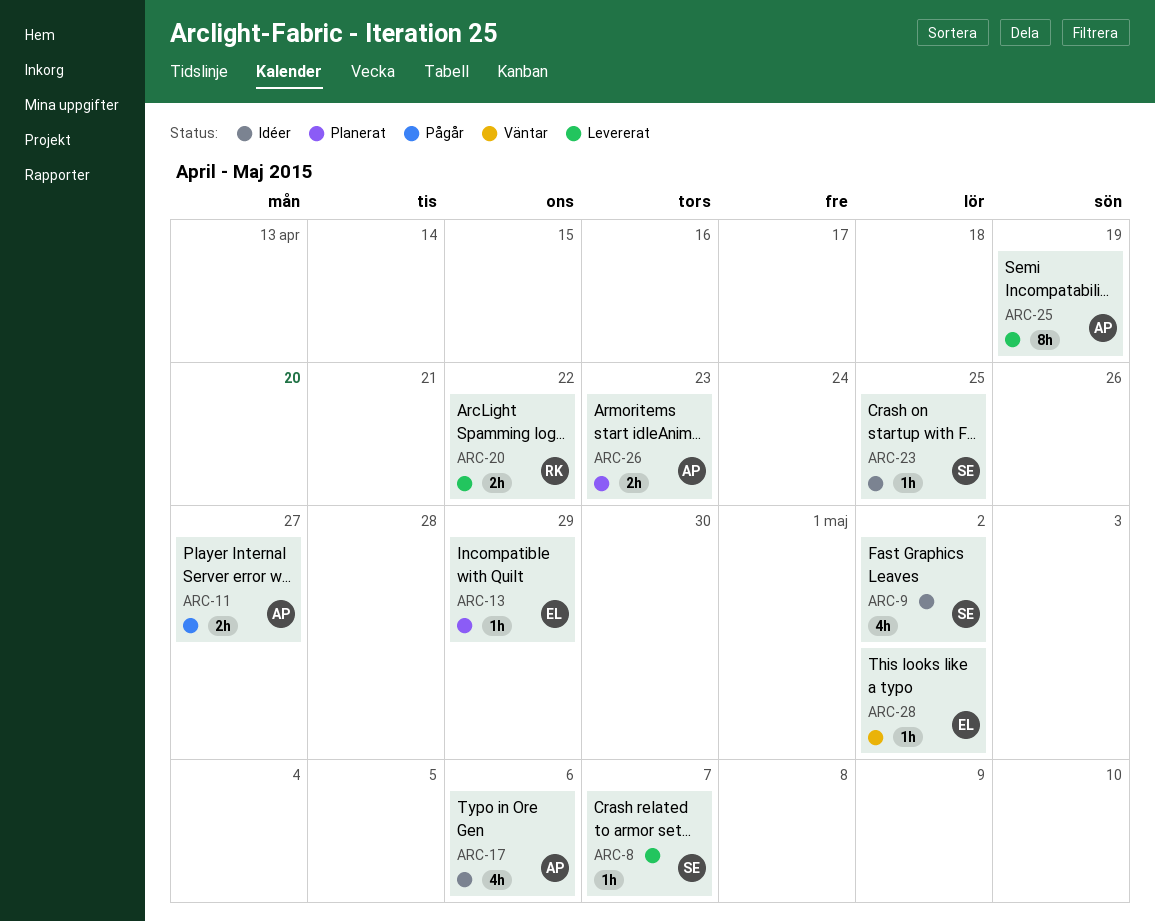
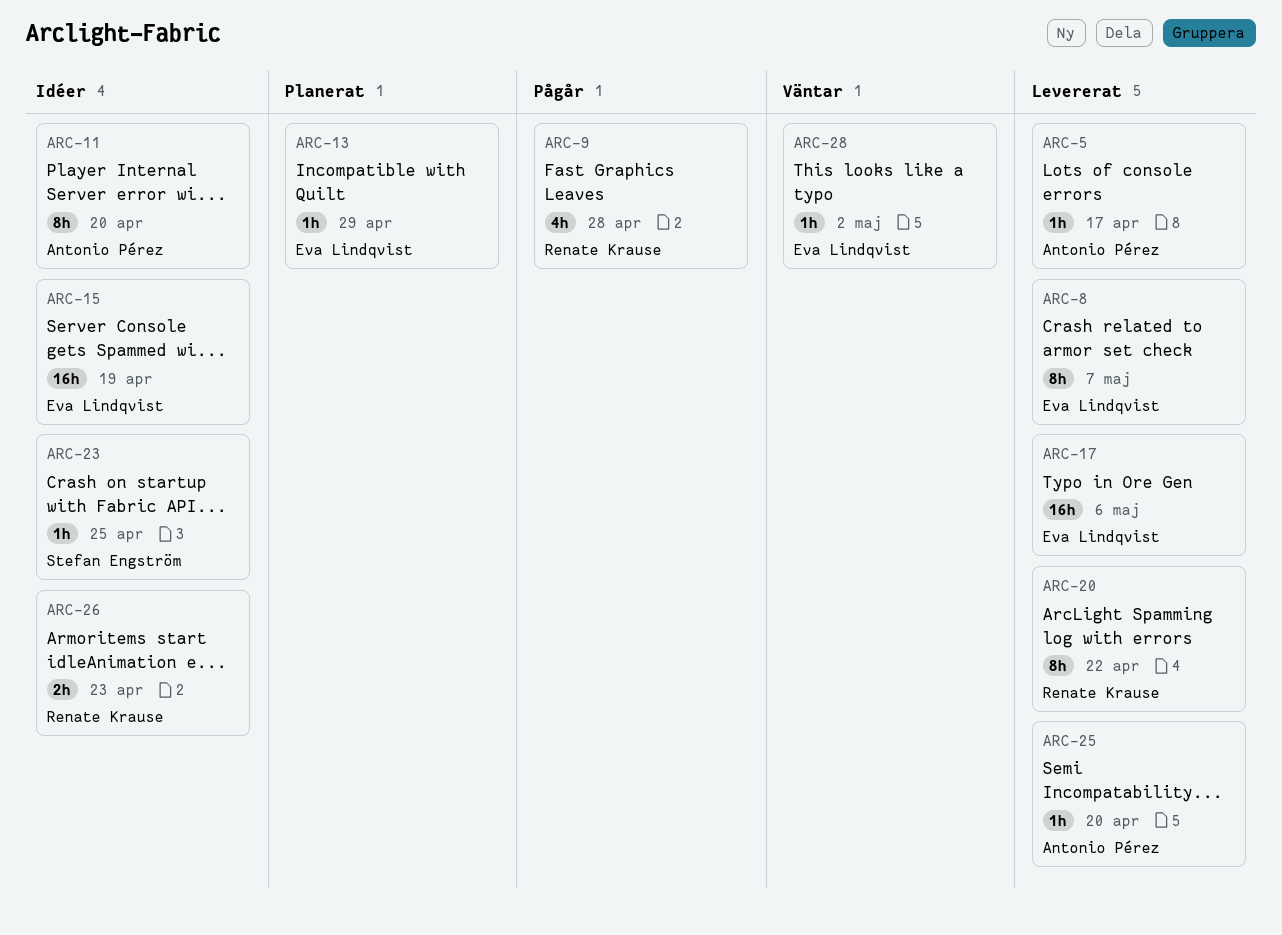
ARC-5: none -> present
ARC-8, owner: Stefan Engström -> Eva Lindqvist
ARC-8, estimate: 1h -> 8h
ARC-9, status: Idéer -> Pågår
ARC-9, owner: Stefan Engström -> Renate Krause
ARC-9, due: May 2 -> Apr 28
ARC-11, status: Pågår -> Idéer
ARC-11, estimate: 2h -> 8h
ARC-11, due: Apr 27 -> Apr 20
ARC-15: none -> present
ARC-17, status: Idéer -> Levererat
ARC-17, owner: Antonio Pérez -> Eva Lindqvist
ARC-17, estimate: 4h -> 16h
ARC-20, estimate: 2h -> 8h
ARC-25, estimate: 8h -> 1h
ARC-25, due: Apr 19 -> Apr 20
ARC-26, status: Planerat -> Idéer
ARC-26, owner: Antonio Pérez -> Renate Krause

